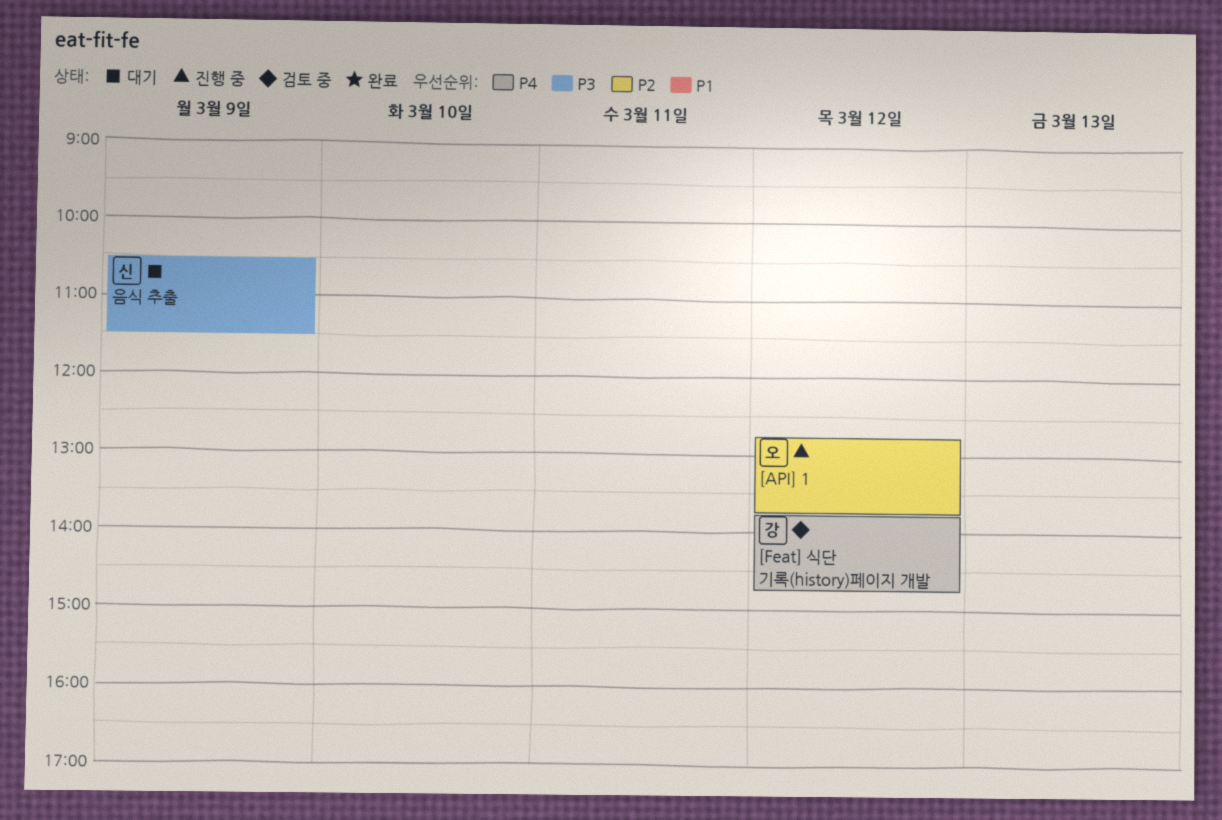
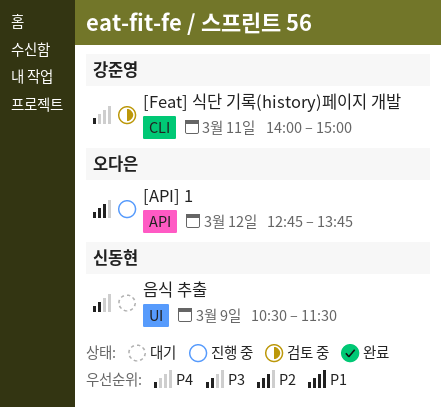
[Feat] 식단 기록(history)페이지 개발, day: Mar 12 -> Mar 11
[Feat] 식단 기록(history)페이지 개발, begins: 13:45 -> 14:00
[Feat] 식단 기록(history)페이지 개발, ends: 14:45 -> 15:00

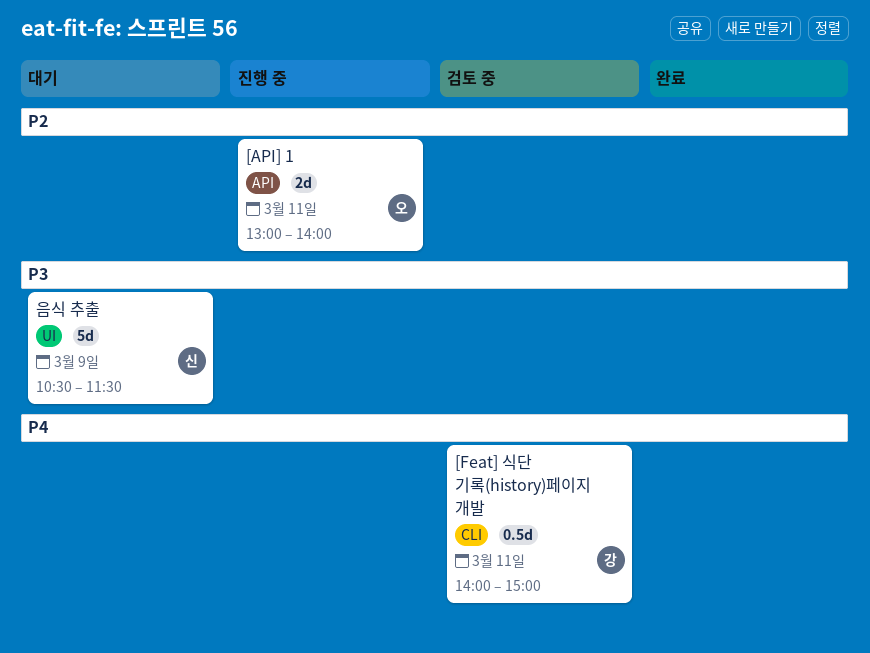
[API] 1, day: Mar 12 -> Mar 11
[API] 1, begins: 12:45 -> 13:00
[API] 1, ends: 13:45 -> 14:00

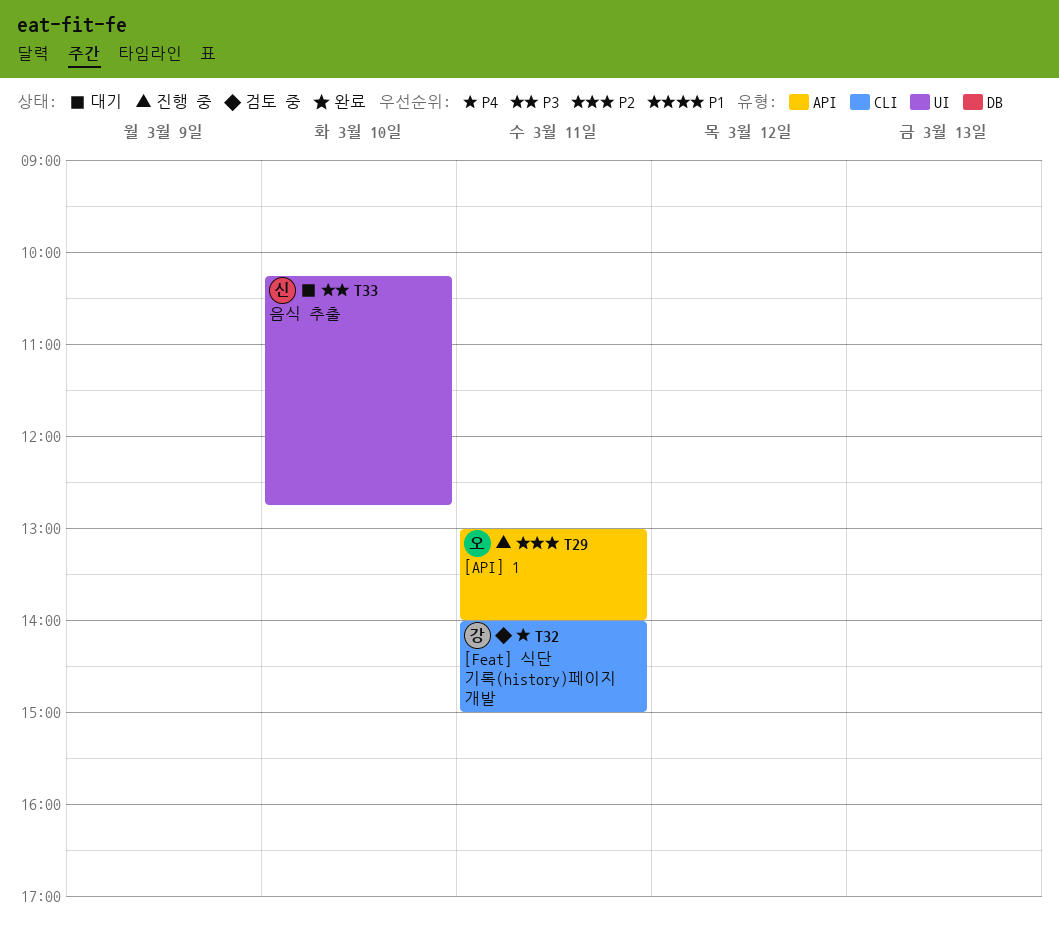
음식 추출, day: Mar 9 -> Mar 10
음식 추출, begins: 10:30 -> 10:15
음식 추출, ends: 11:30 -> 12:45

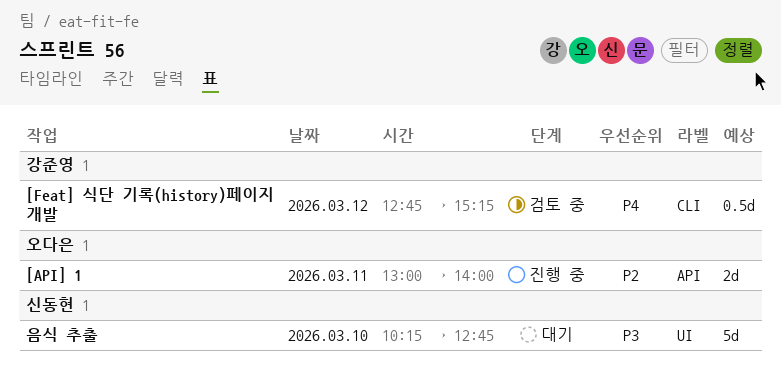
[Feat] 식단 기록(history)페이지 개발, day: Mar 11 -> Mar 12
[Feat] 식단 기록(history)페이지 개발, begins: 14:00 -> 12:45
[Feat] 식단 기록(history)페이지 개발, ends: 15:00 -> 15:15

